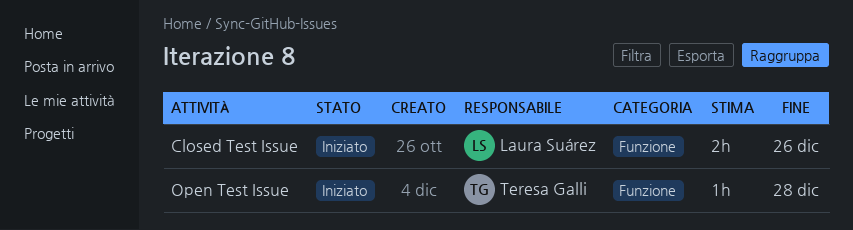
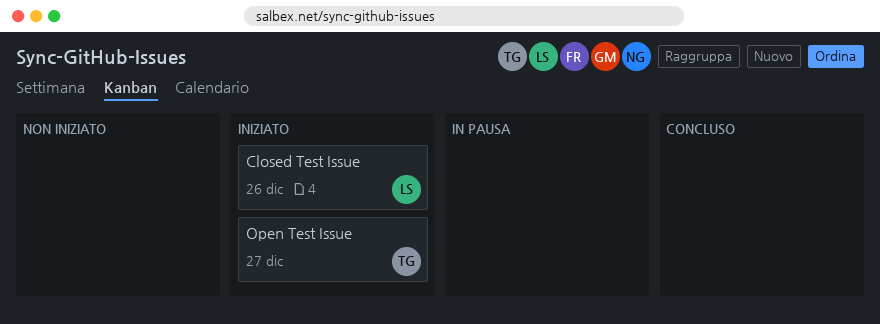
Open Test Issue, due: Dec 28 -> Dec 27

